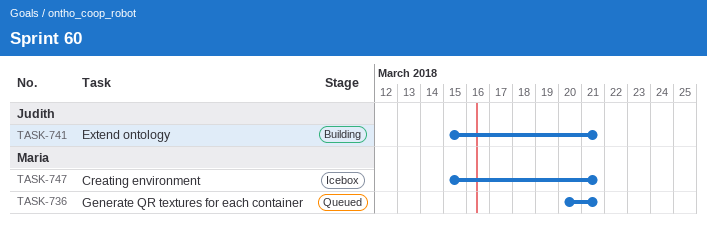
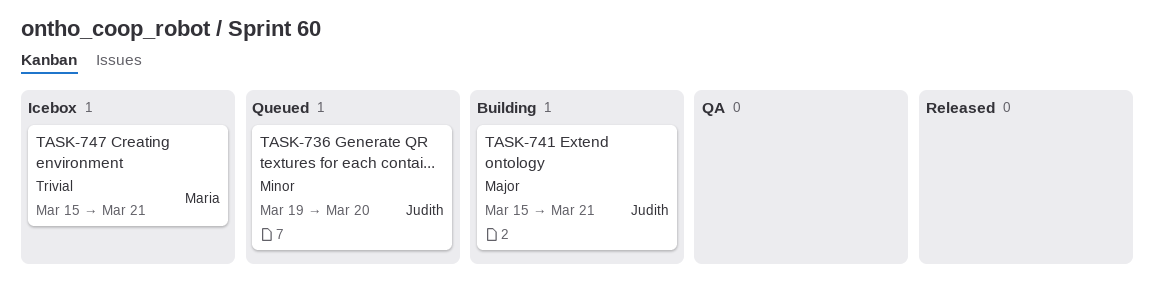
TASK-736, owner: Maria -> Judith
TASK-736, start: Mar 20 -> Mar 19
TASK-736, due: Mar 21 -> Mar 20

